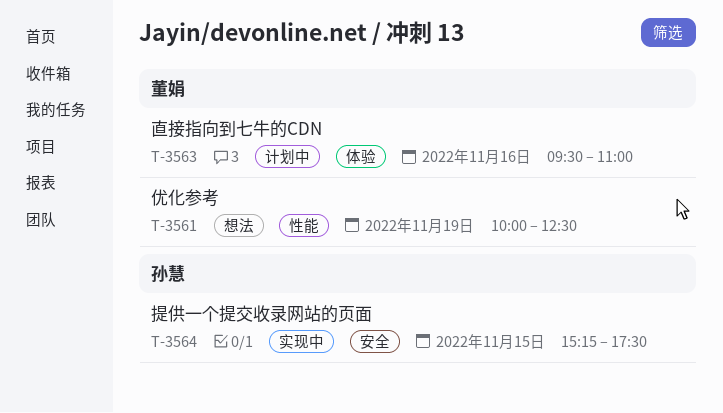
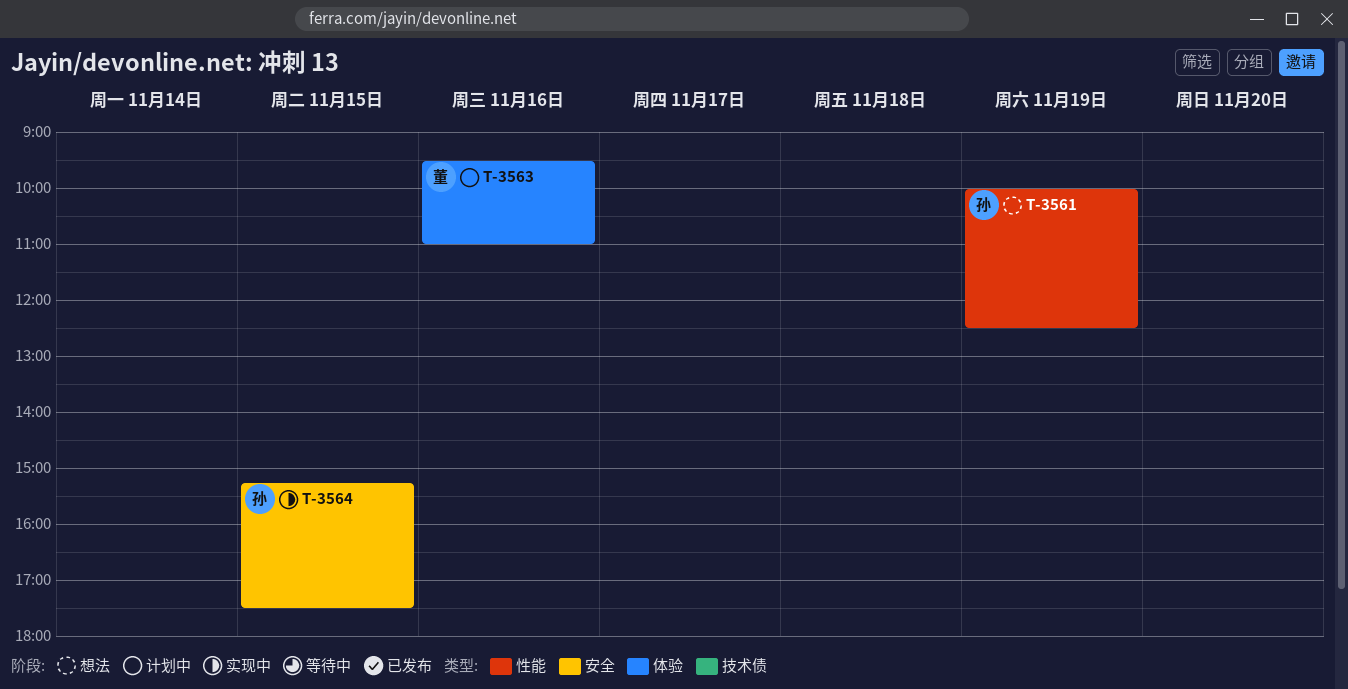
T-3561, owner: 董娟 -> 孙慧

